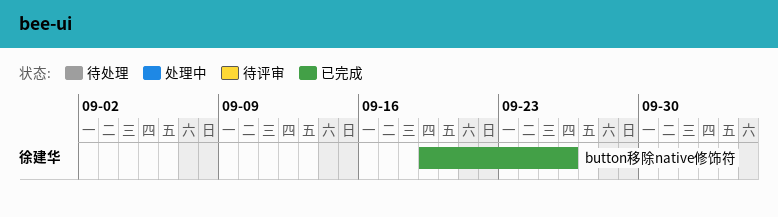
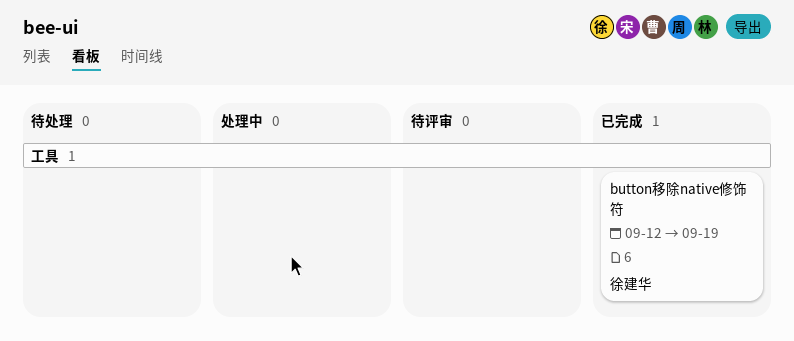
button移除native修饰符, start: Sep 19 -> Sep 12
button移除native修饰符, due: Sep 26 -> Sep 19

